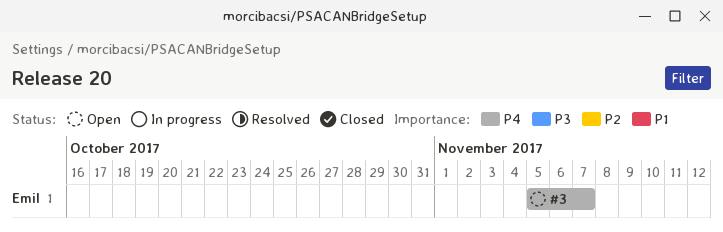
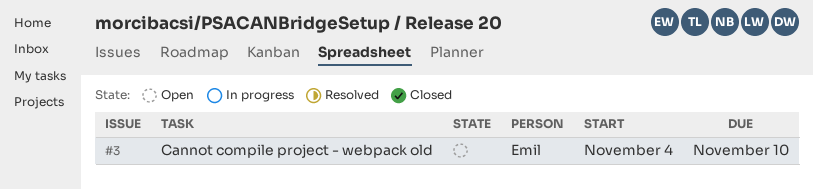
#3, start: Nov 5 -> Nov 4
#3, due: Nov 7 -> Nov 10

